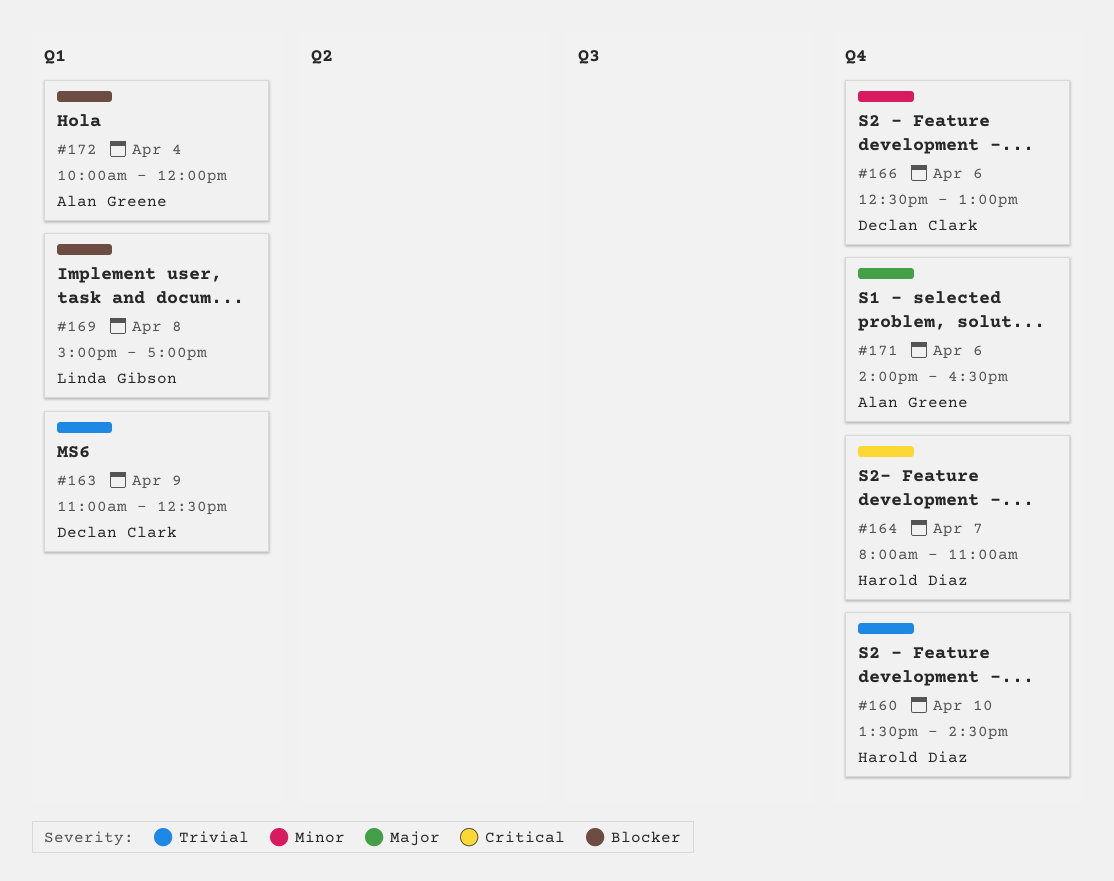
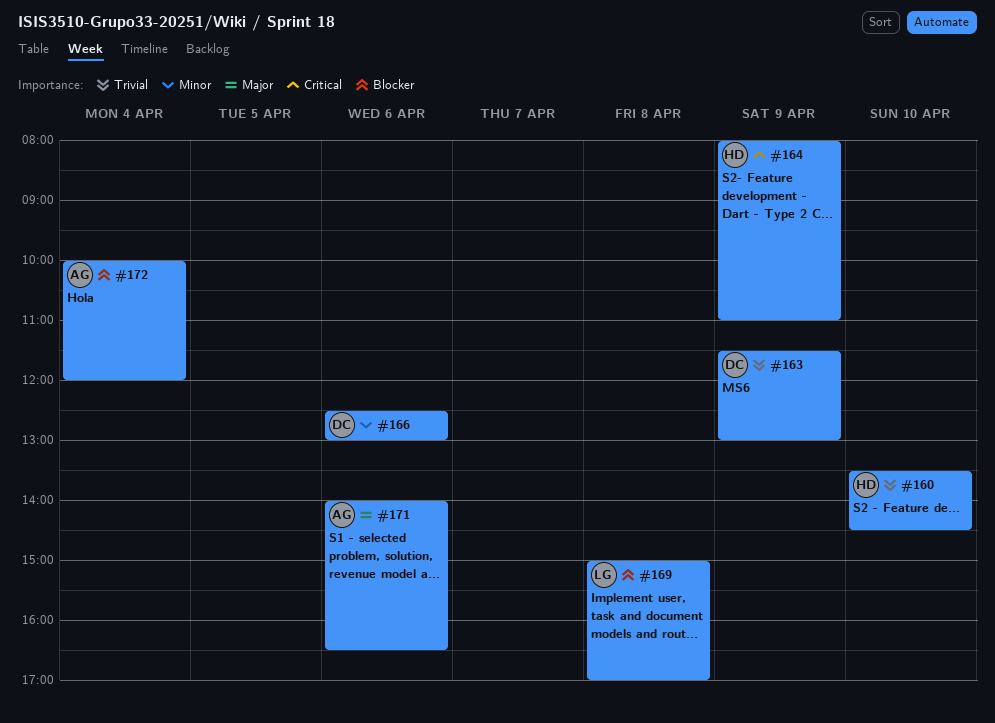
#163, begins: 11:00 -> 11:30
#163, ends: 12:30 -> 13:00
#164, day: Apr 7 -> Apr 9

